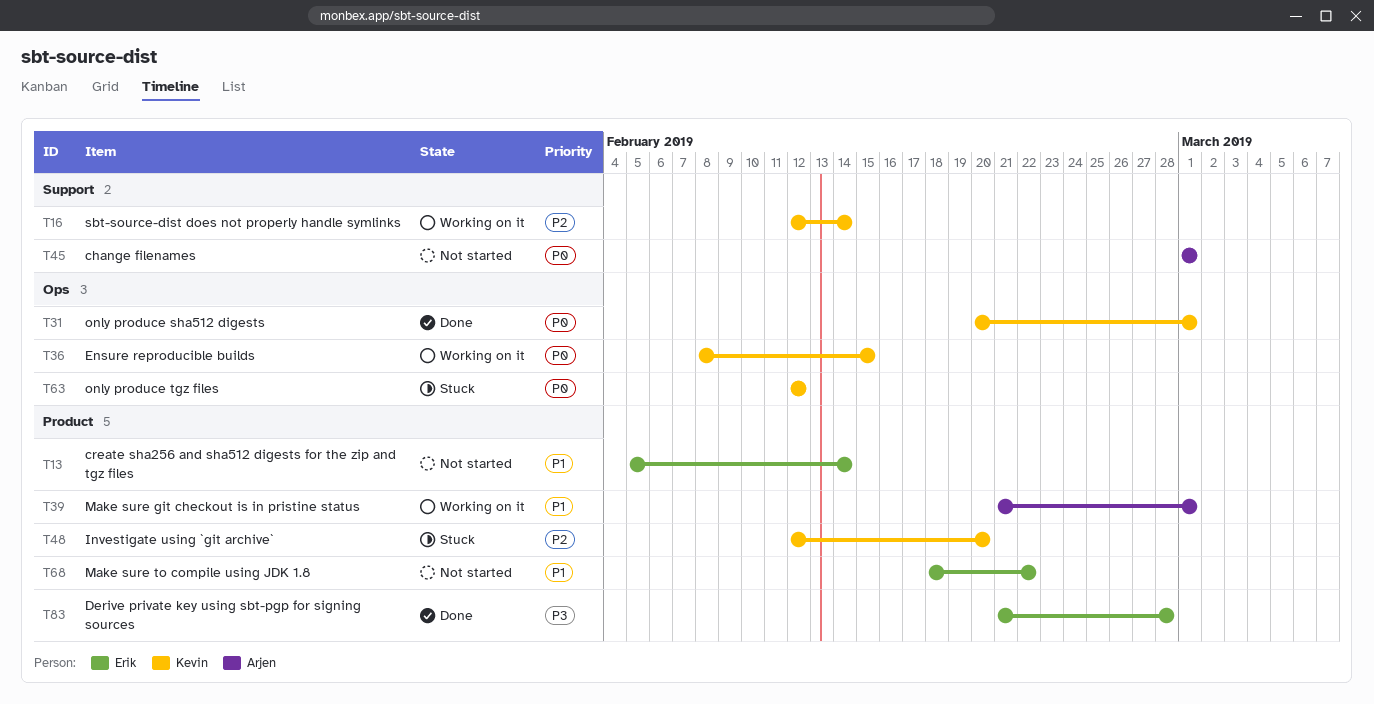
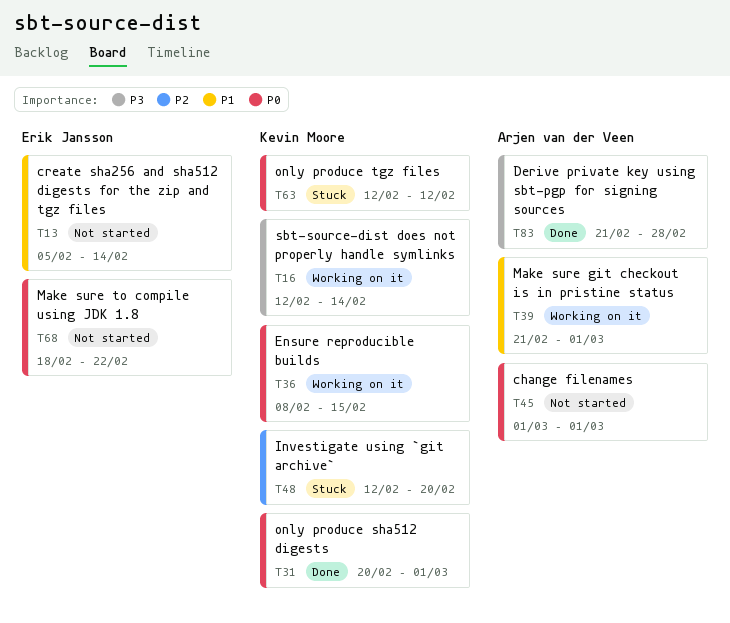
T16, priority: P2 -> P3
T68, priority: P1 -> P0
T83, owner: Erik Jansson -> Arjen van der Veen

